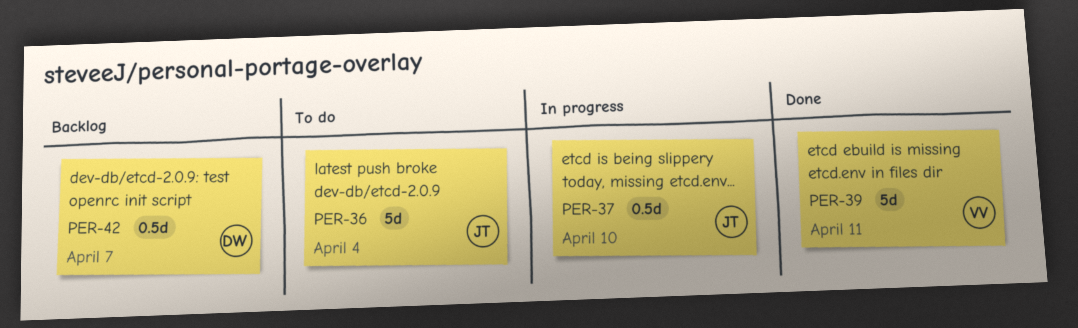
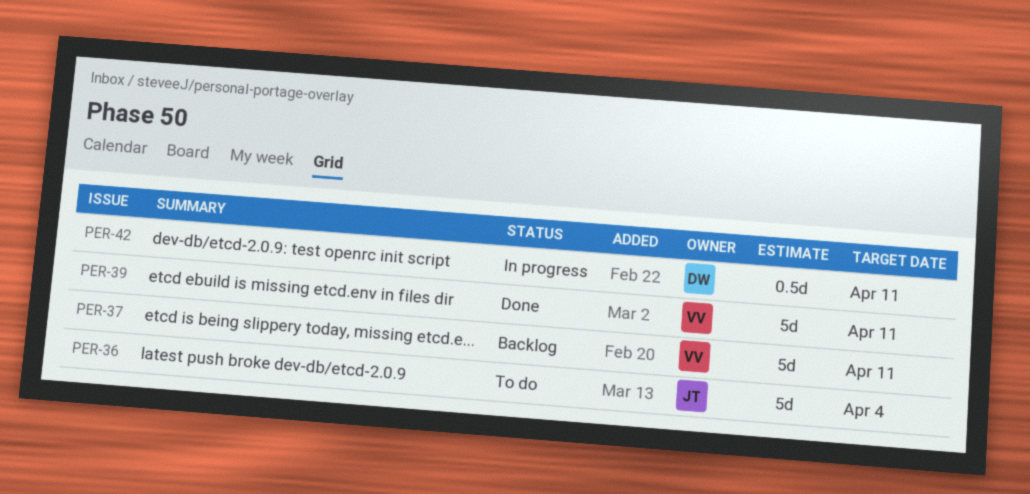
PER-37, status: In progress -> Backlog
PER-37, owner: JT -> VV
PER-37, estimate: 0.5d -> 5d
PER-37, due: Apr 10 -> Apr 11
PER-42, status: Backlog -> In progress
PER-42, due: Apr 7 -> Apr 11

